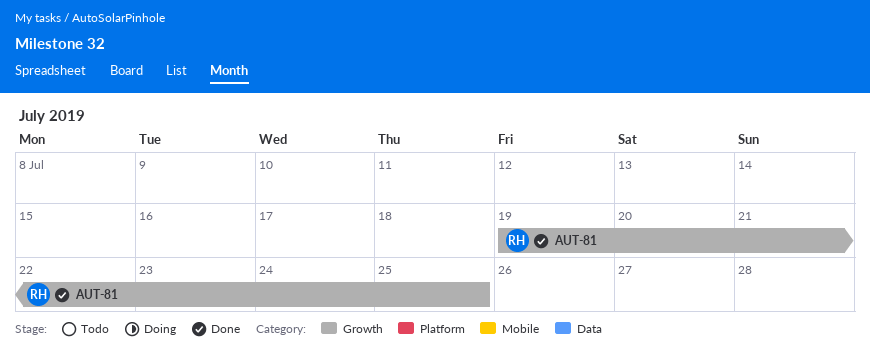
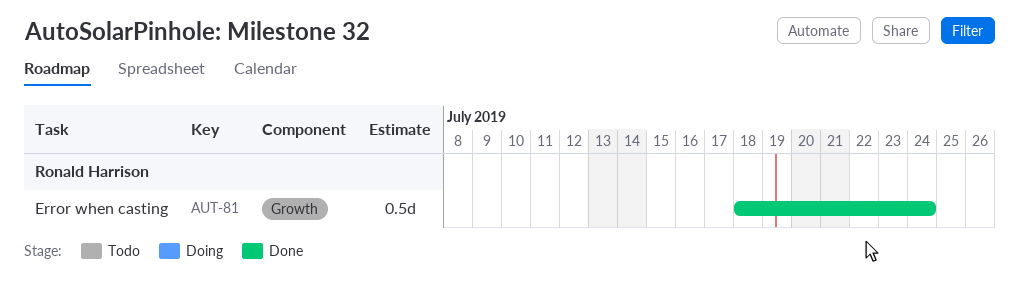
AUT-81, start: Jul 19 -> Jul 18
AUT-81, due: Jul 25 -> Jul 24

